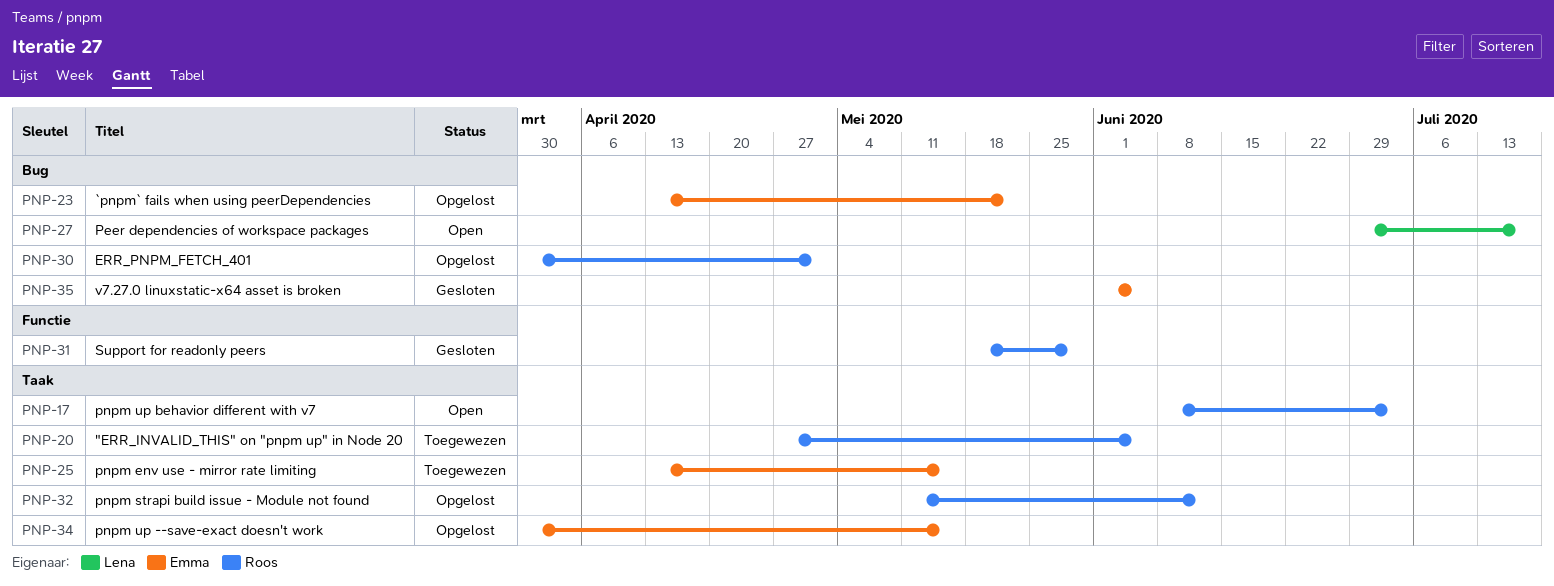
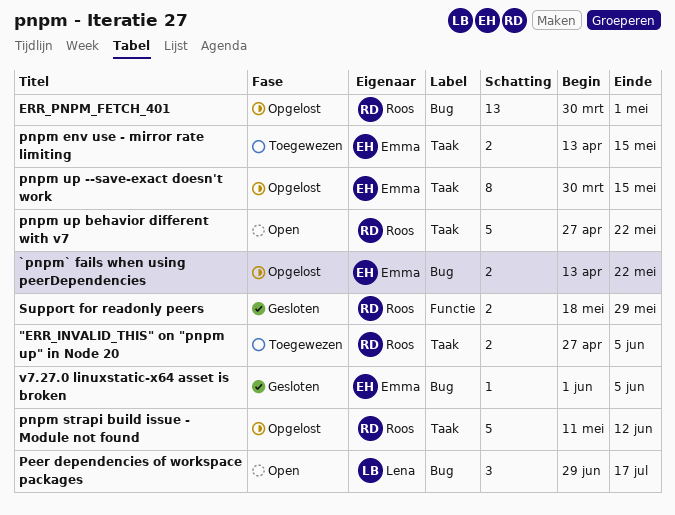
pnpm up behavior different with v7, start: Jun 8 -> Apr 27
pnpm up behavior different with v7, due: Jul 3 -> May 22

